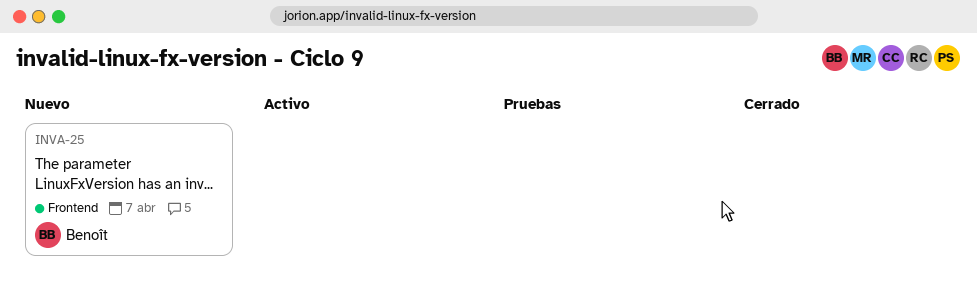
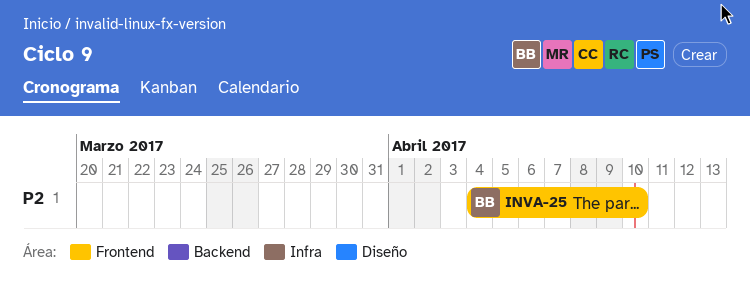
INVA-25, due: Apr 7 -> Apr 10

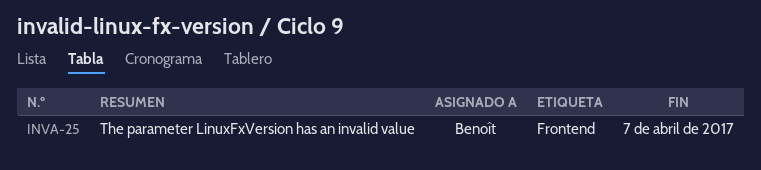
INVA-25, due: Apr 10 -> Apr 7

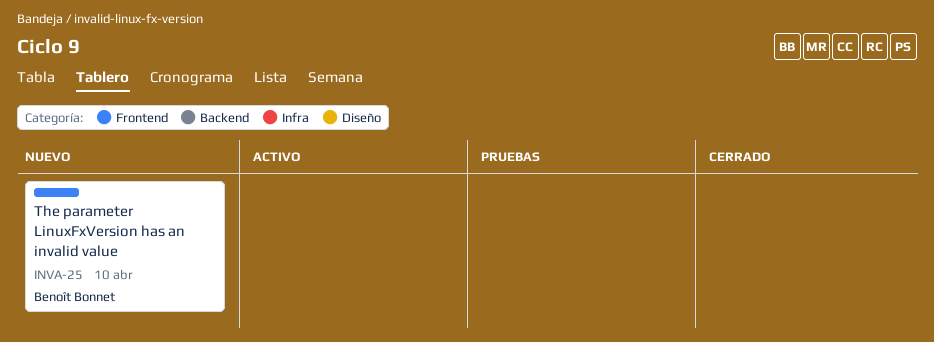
INVA-25, due: Apr 7 -> Apr 10

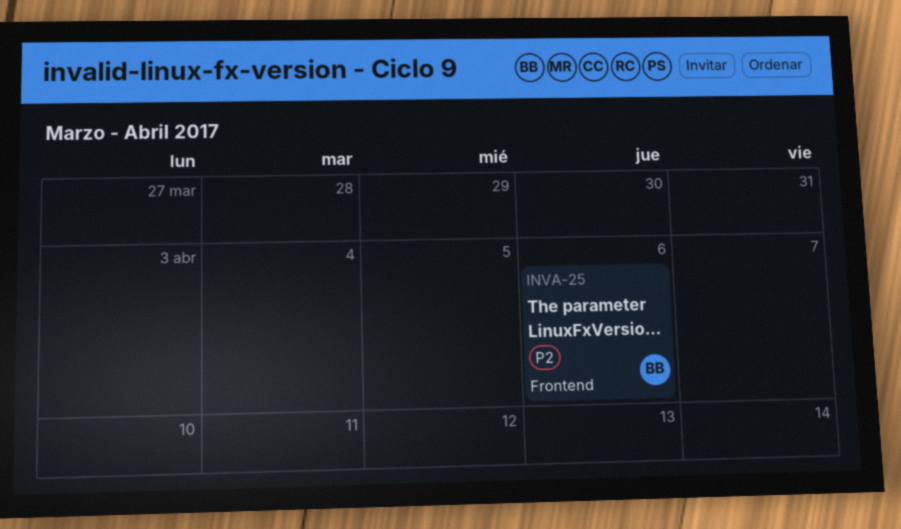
INVA-25, due: Apr 10 -> Apr 6

